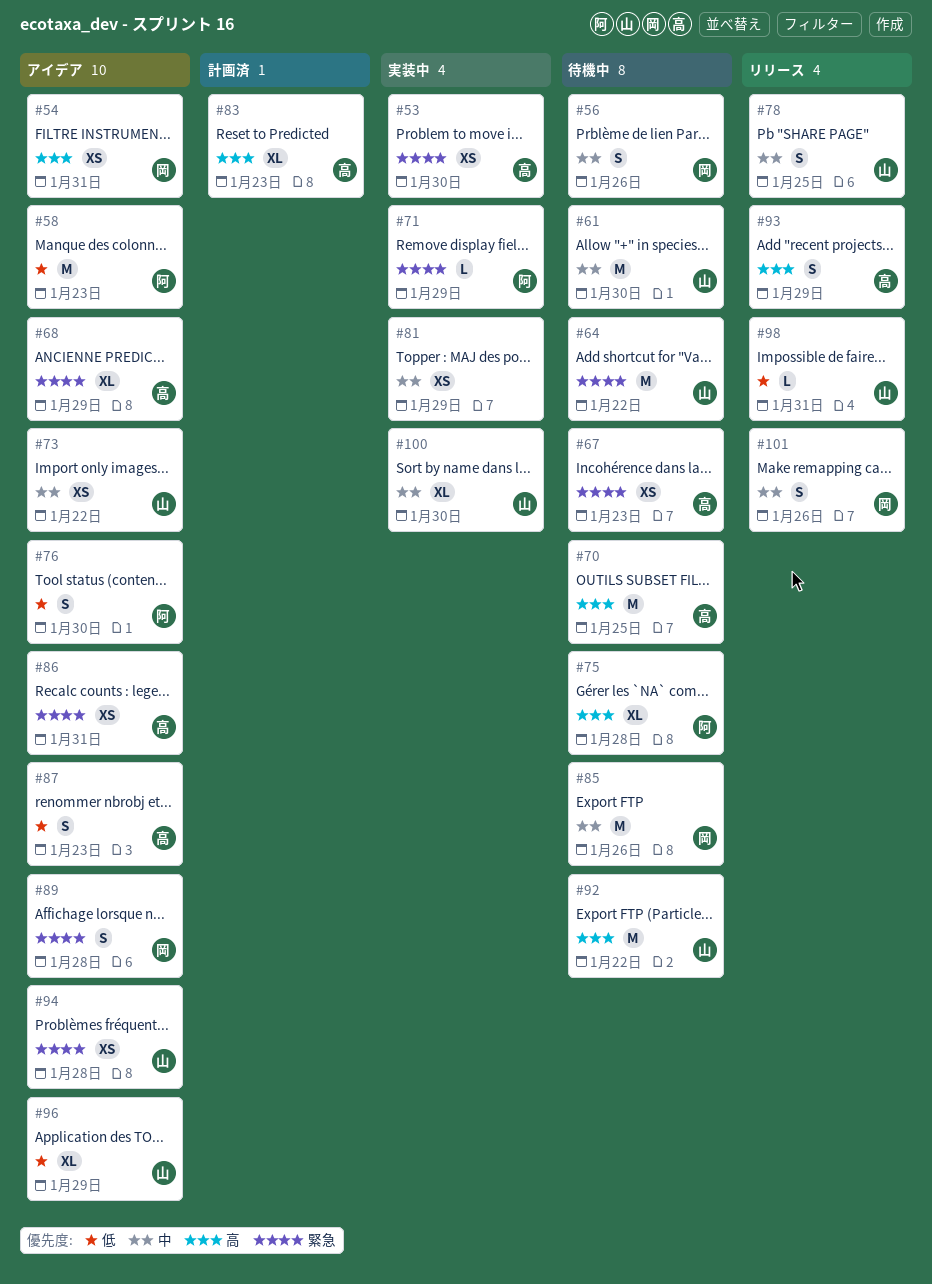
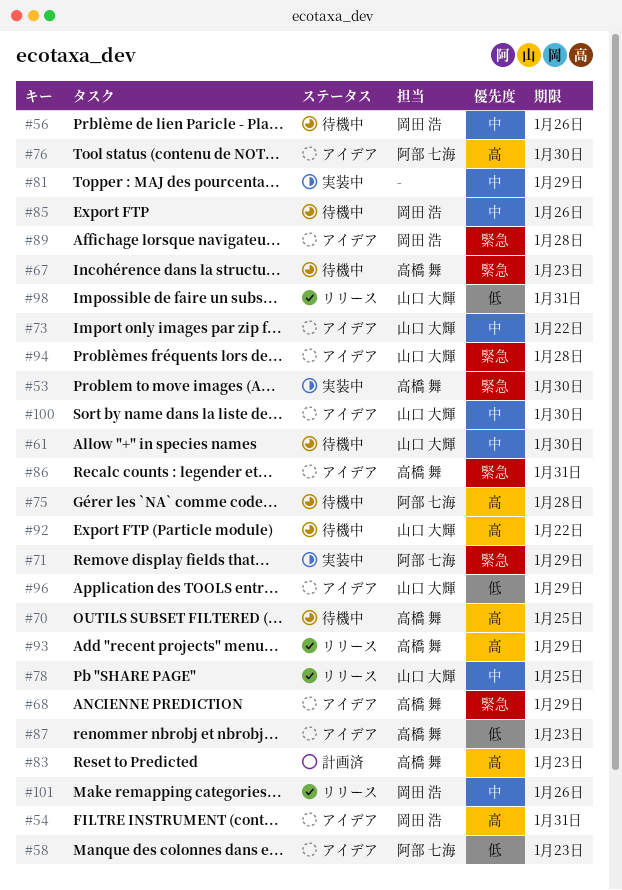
#64: present -> none
#76, priority: 低 -> 高
#100, status: 実装中 -> アイデア

